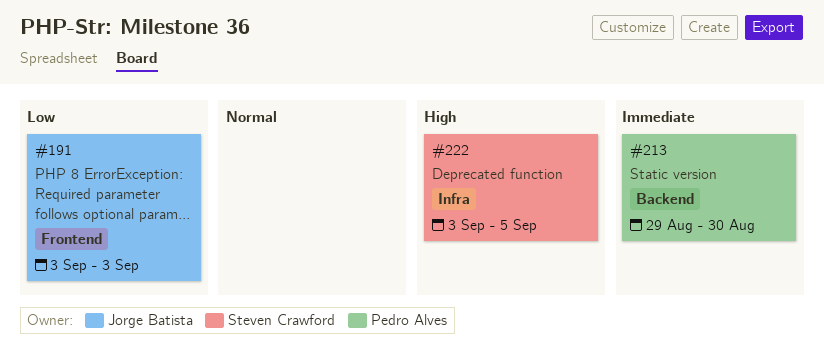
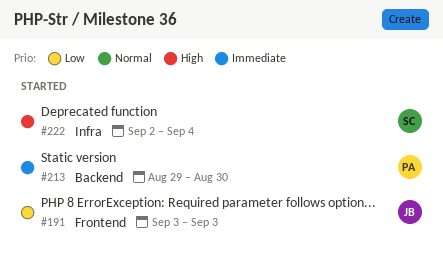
#222, start: Sep 3 -> Sep 2
#222, due: Sep 5 -> Sep 4

